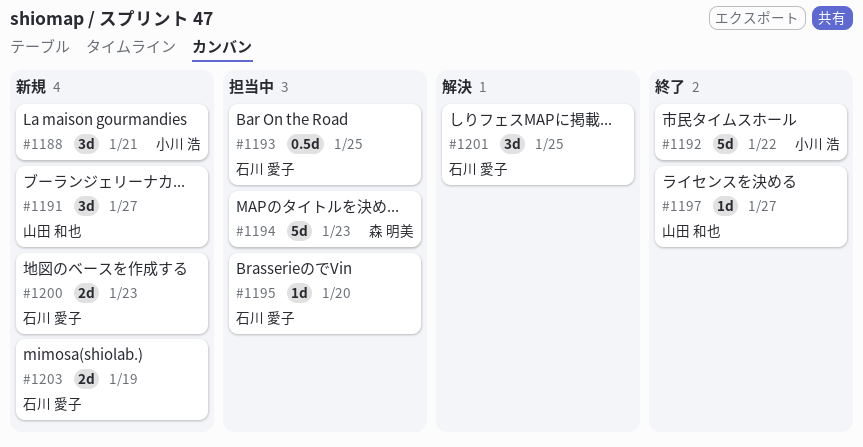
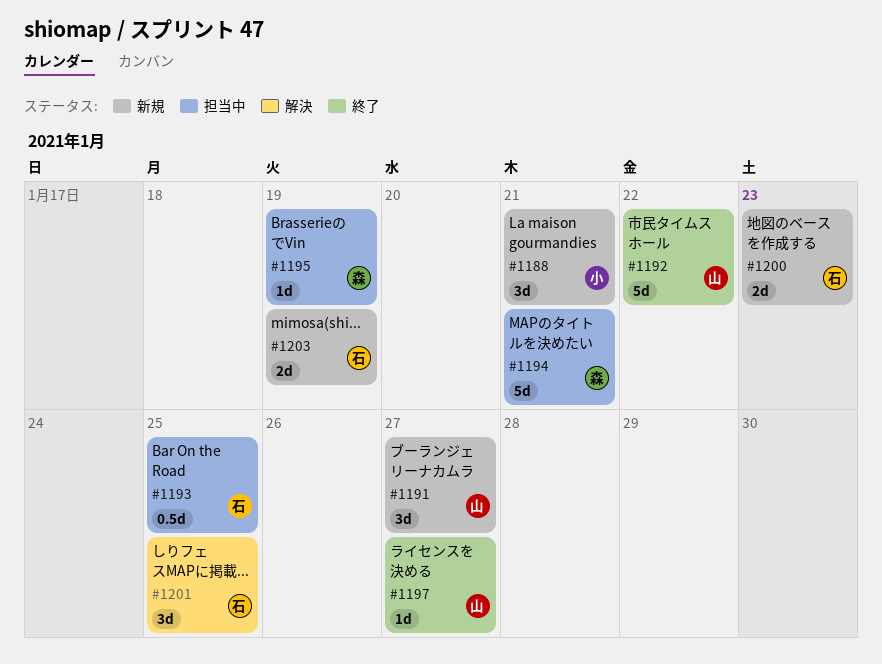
#1192, owner: 小川 浩 -> 山田 和也
#1194, due: Jan 23 -> Jan 21
#1195, owner: 石川 愛子 -> 森 明美
#1195, due: Jan 20 -> Jan 19

